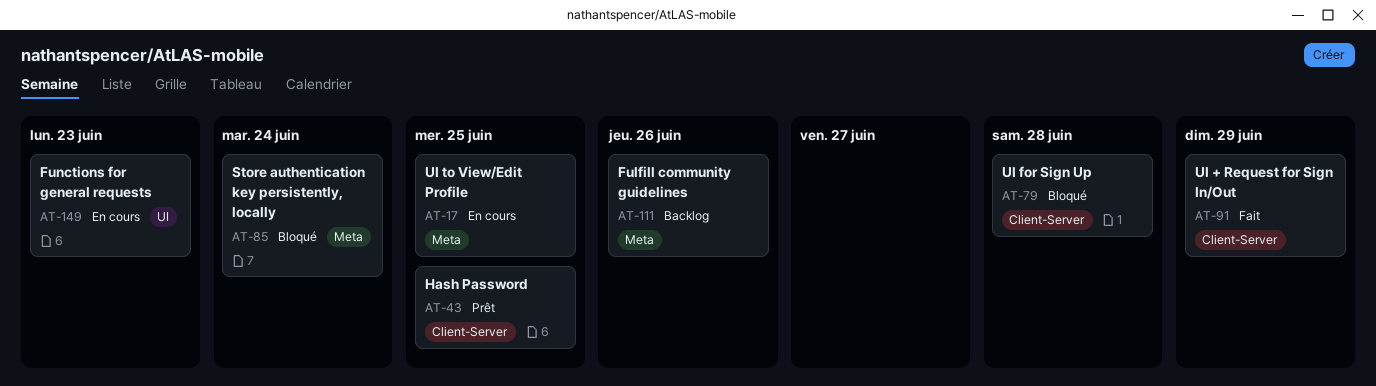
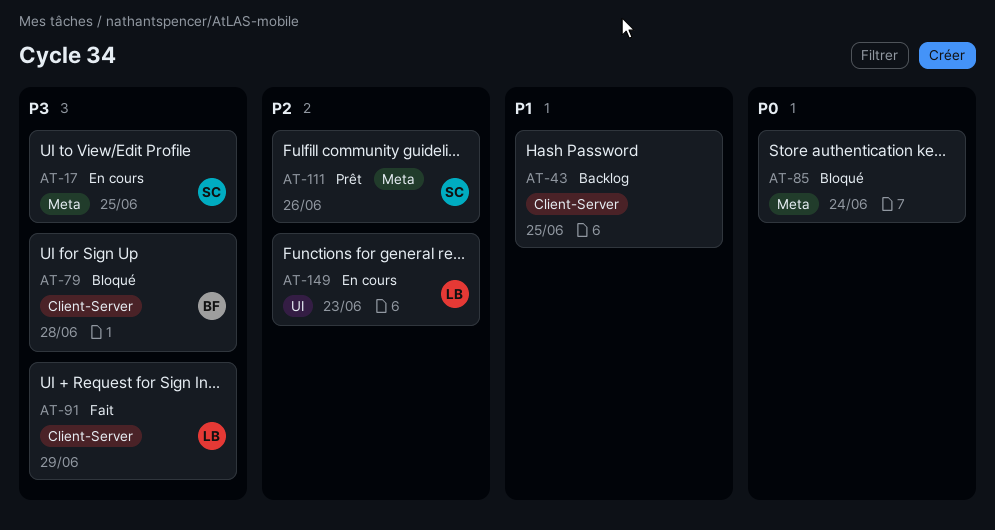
AT-43, status: Prêt -> Backlog
AT-111, status: Backlog -> Prêt

